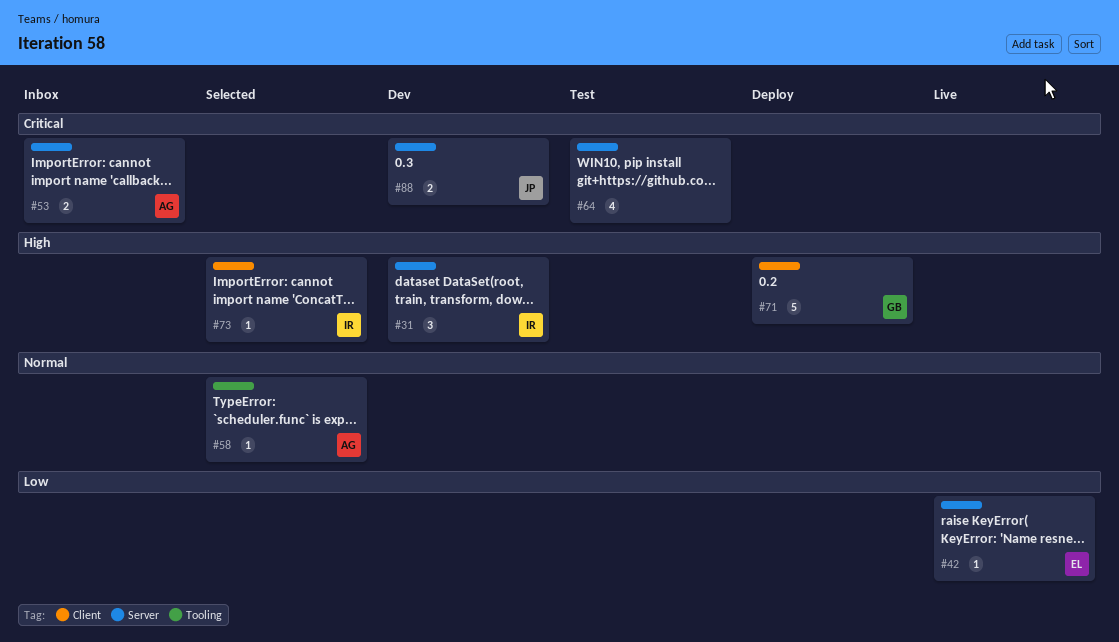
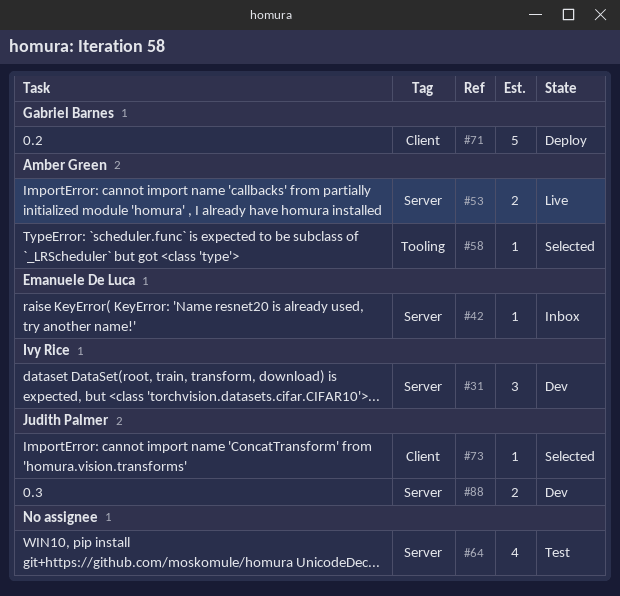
#42, status: Live -> Inbox
#53, status: Inbox -> Live
#73, owner: Ivy Rice -> Judith Palmer

